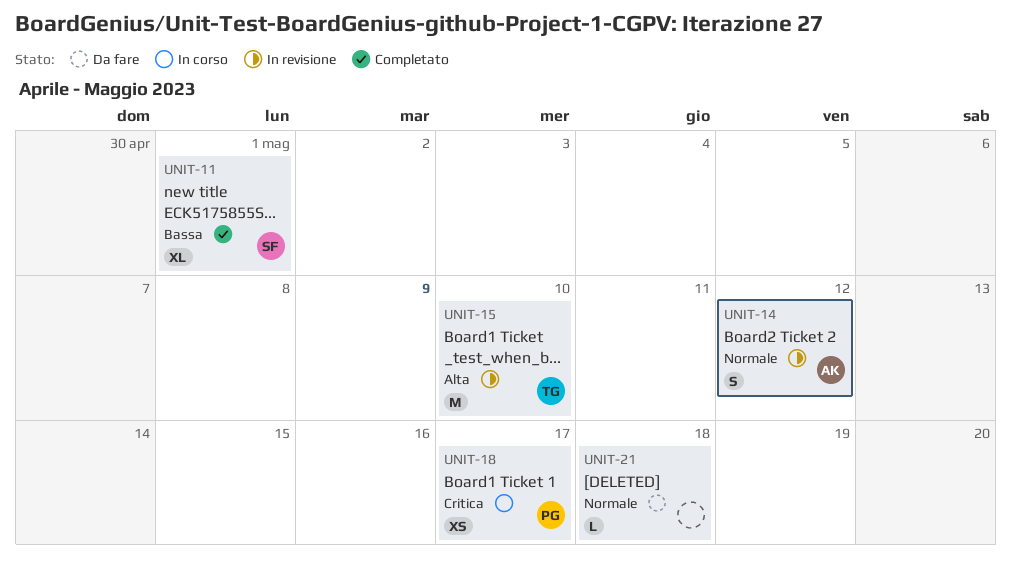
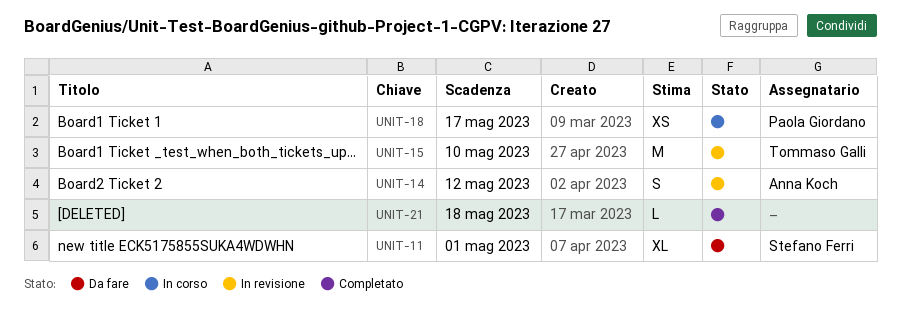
UNIT-11, status: Completato -> Da fare
UNIT-21, status: Da fare -> Completato

